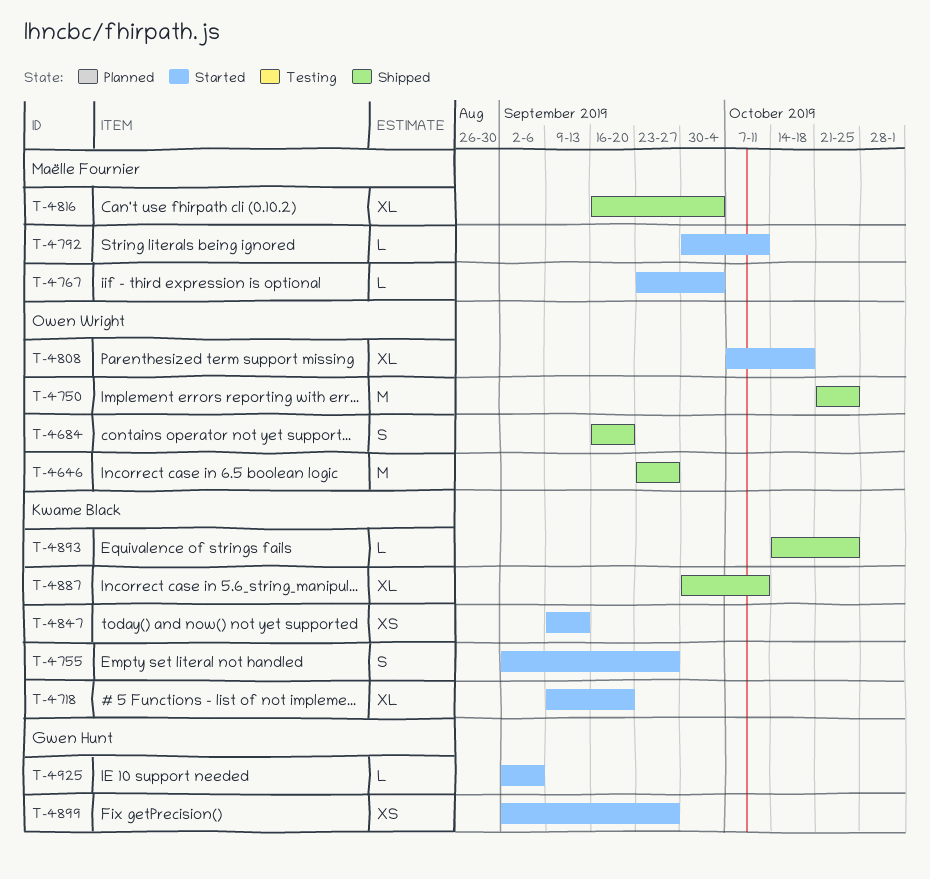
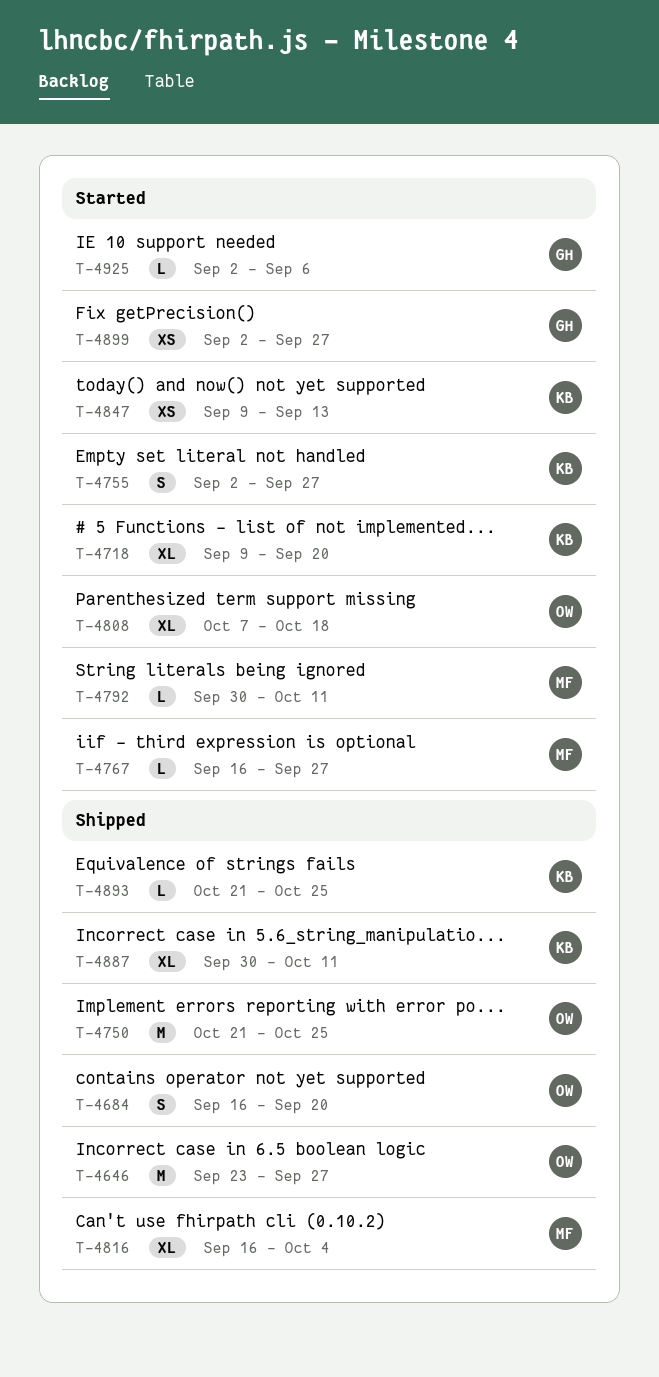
T-4767, start: Sep 23 -> Sep 16
T-4767, due: Oct 4 -> Sep 27
T-4893, start: Oct 14 -> Oct 21

